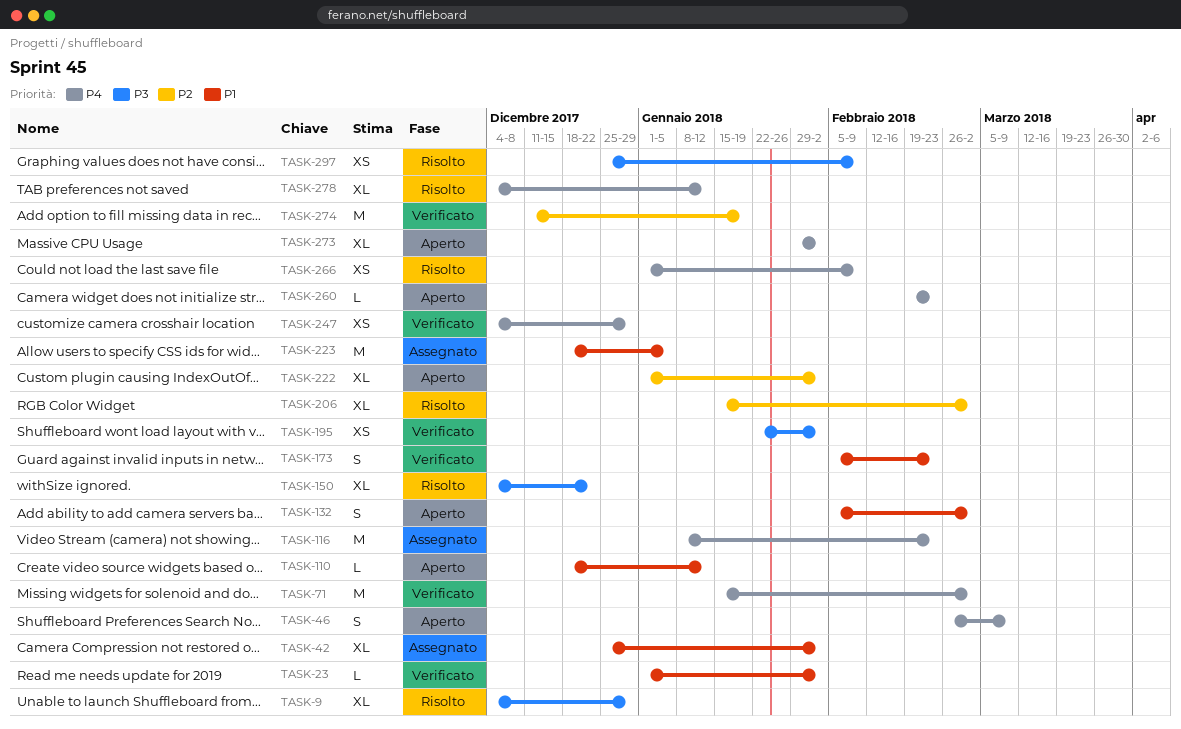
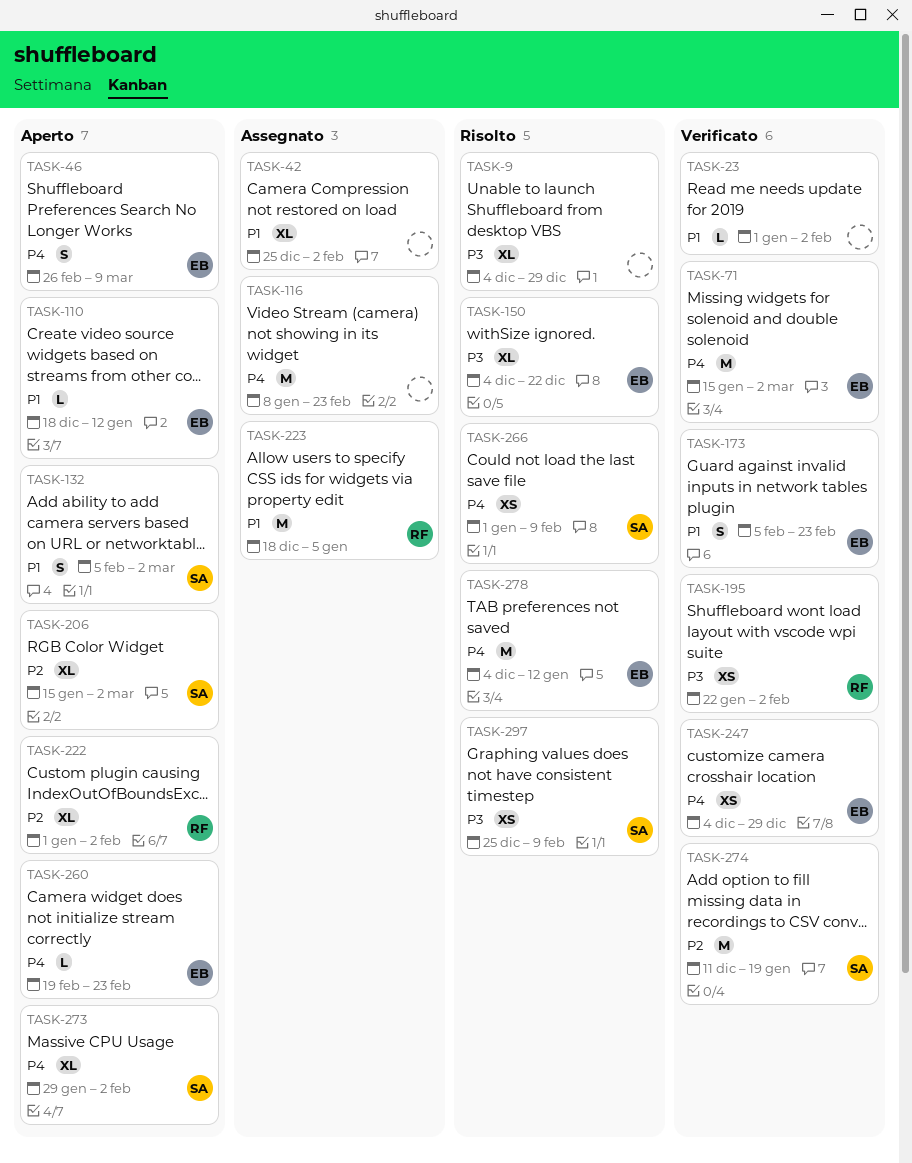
TASK-206, status: Risolto -> Aperto
TASK-278, estimate: XL -> M

